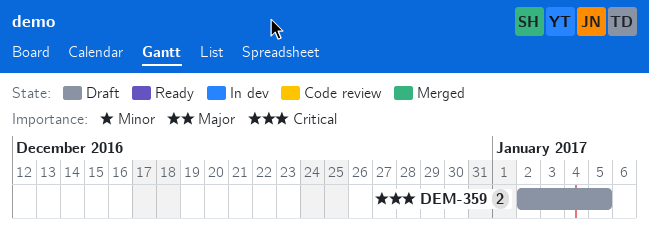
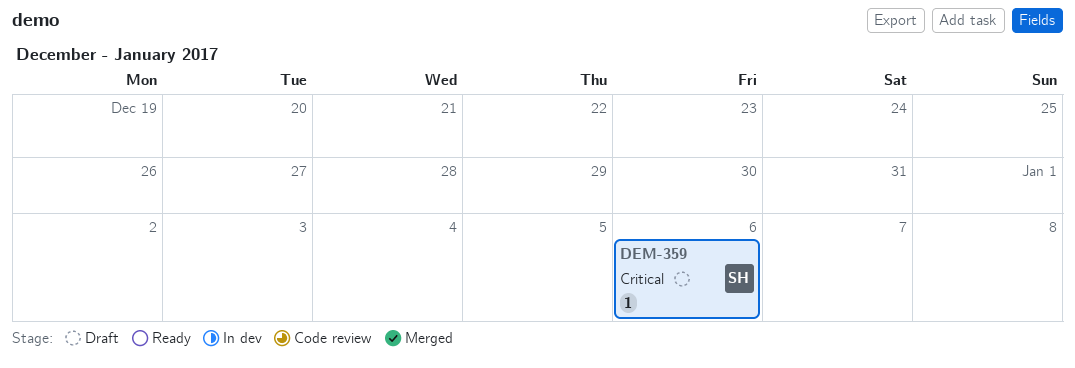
DEM-359, estimate: 2 -> 1
DEM-359, due: Jan 5 -> Jan 6

